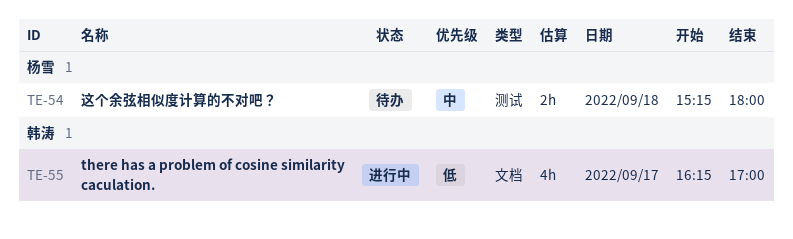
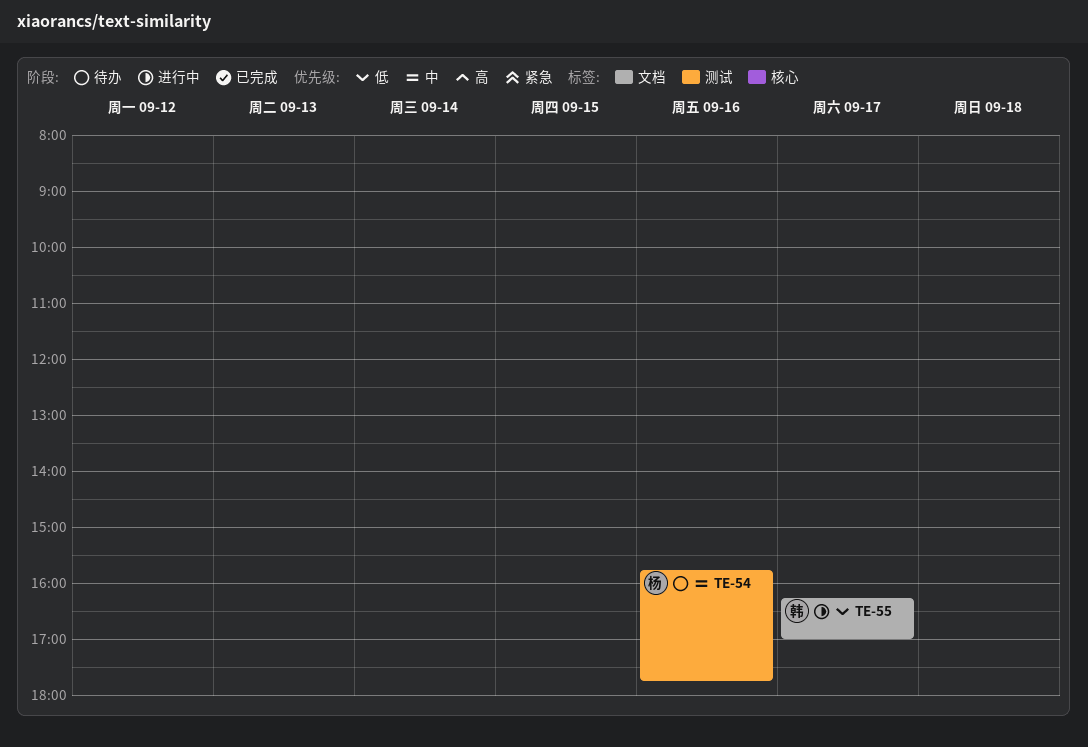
TE-54, day: Sep 18 -> Sep 16
TE-54, begins: 15:15 -> 15:45
TE-54, ends: 18:00 -> 17:45

